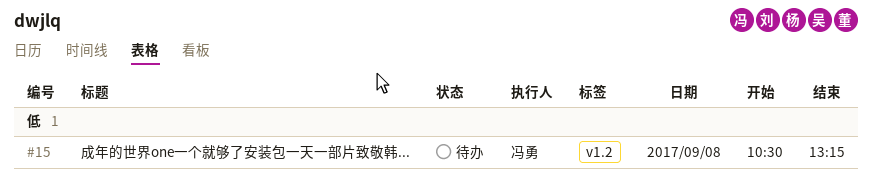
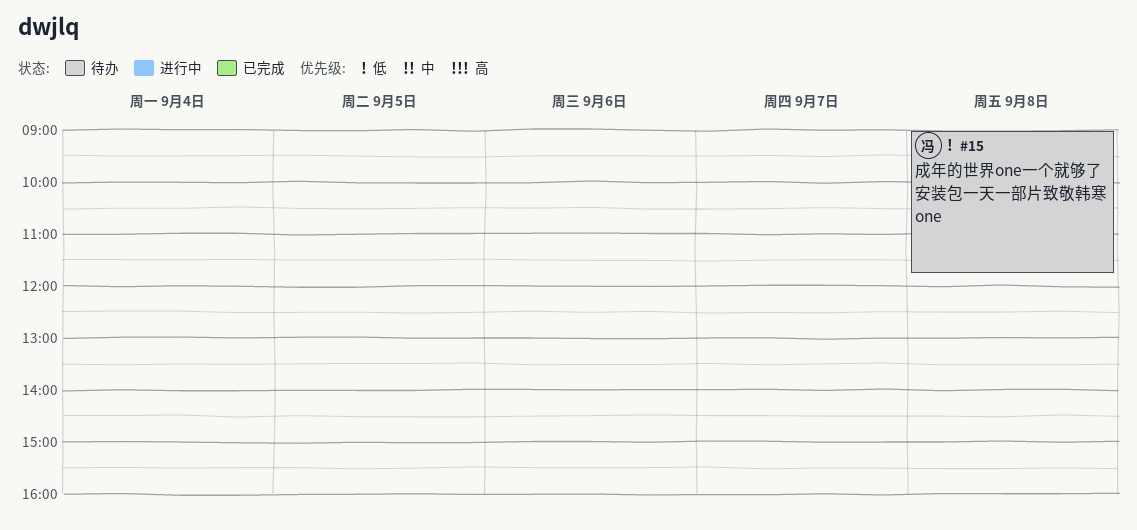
#15, begins: 10:30 -> 09:00
#15, ends: 13:15 -> 11:45

